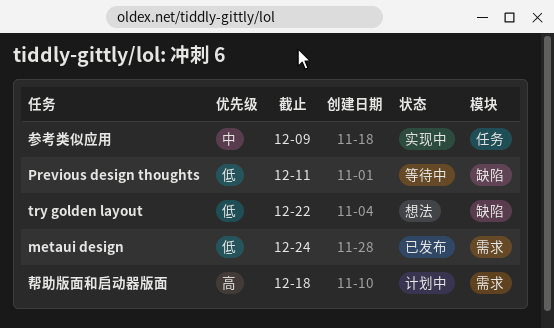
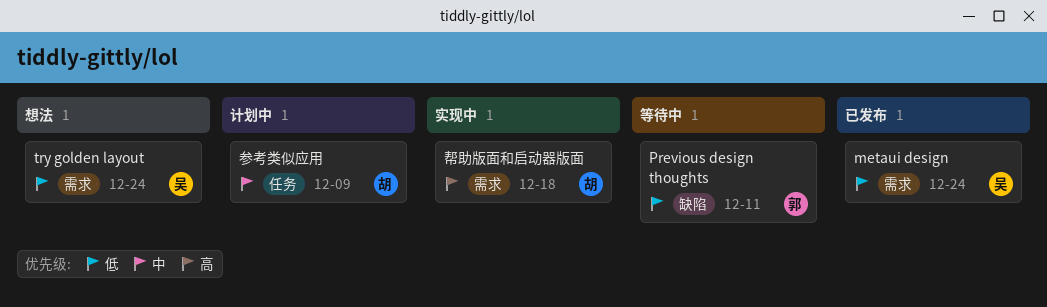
try golden layout, label: 缺陷 -> 需求
try golden layout, due: Dec 22 -> Dec 24
参考类似应用, status: 实现中 -> 计划中
帮助版面和启动器版面, status: 计划中 -> 实现中

